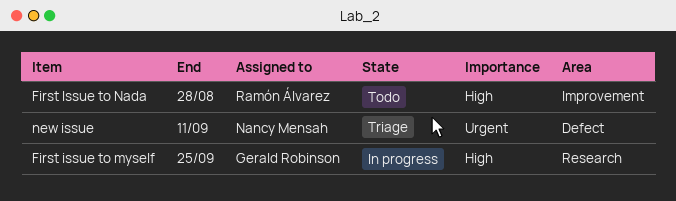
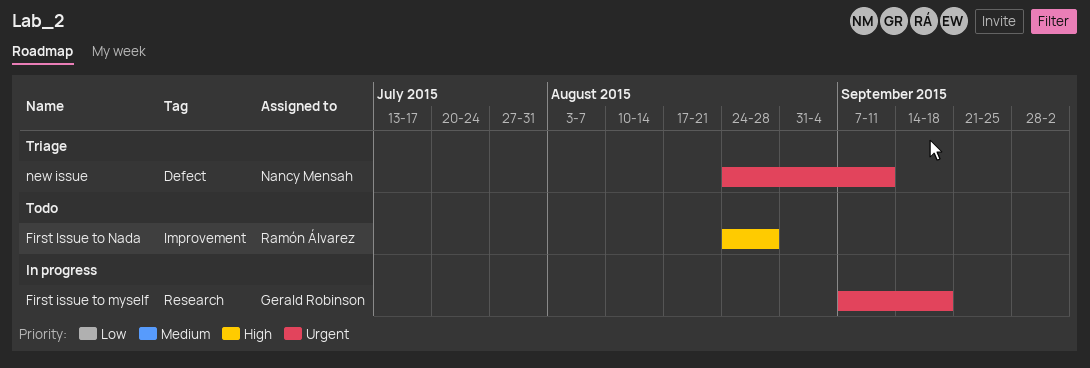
First issue to myself, priority: High -> Urgent
First issue to myself, due: Sep 25 -> Sep 18

